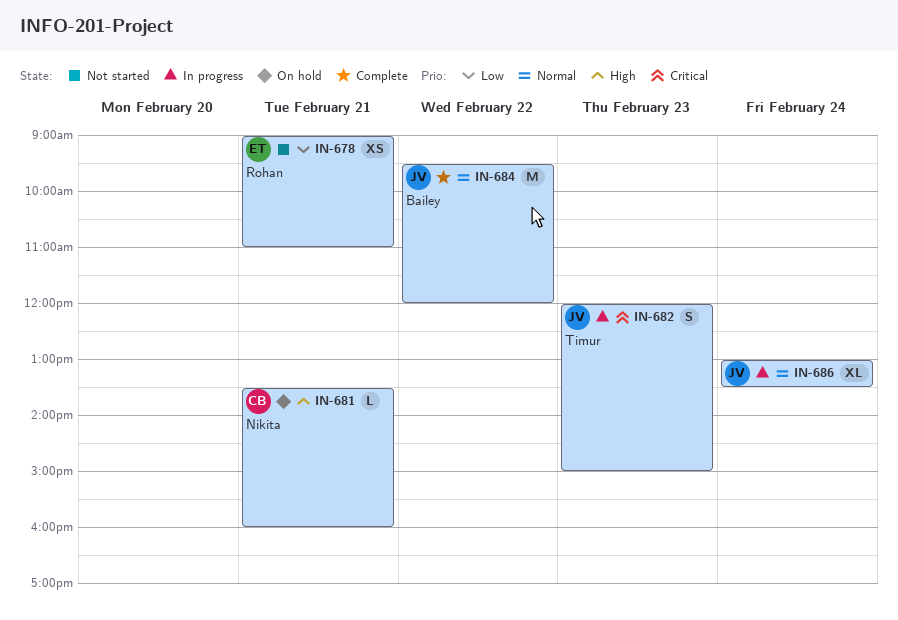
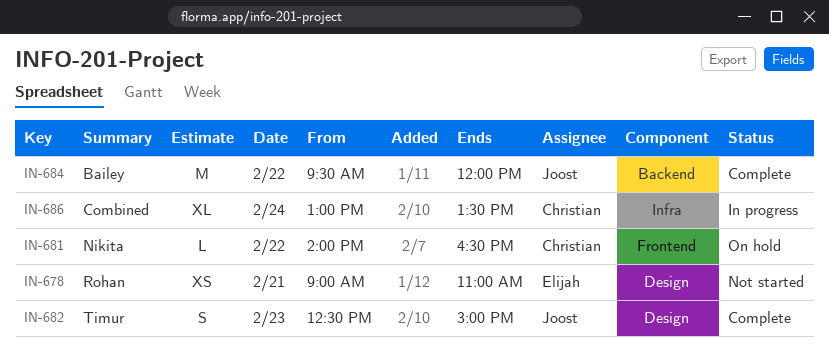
IN-681, day: Feb 21 -> Feb 22
IN-681, begins: 13:30 -> 14:00
IN-681, ends: 16:00 -> 16:30
IN-682, status: In progress -> Complete
IN-682, begins: 12:00 -> 12:30
IN-686, owner: Joost -> Christian

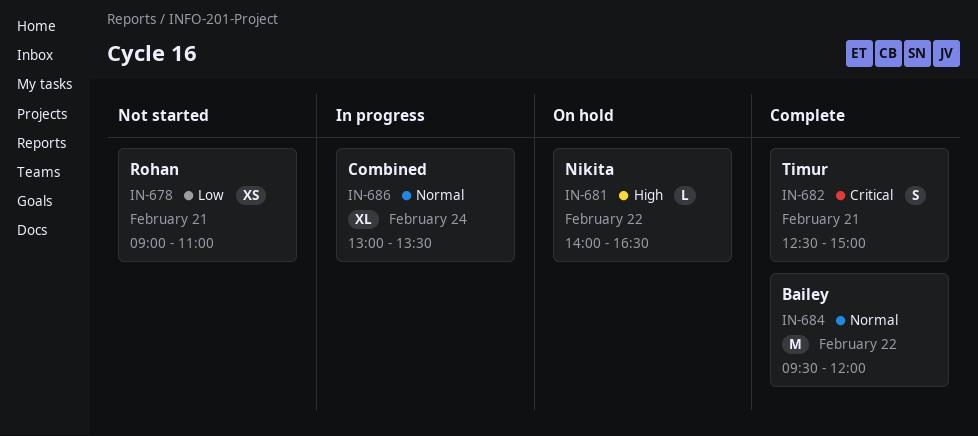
IN-682, day: Feb 23 -> Feb 21

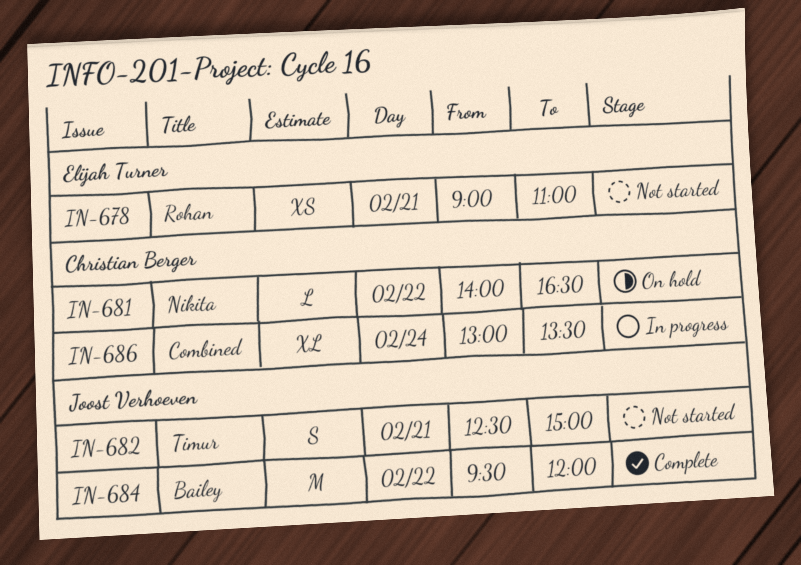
IN-682, status: Complete -> Not started

